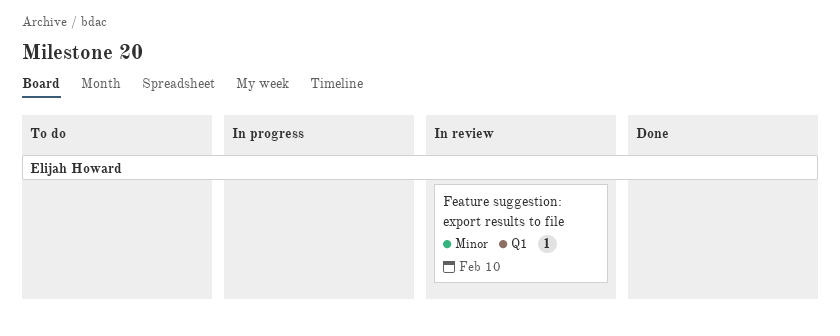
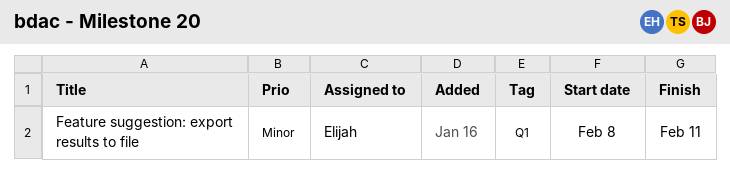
Feature suggestion: export results to file, due: Feb 10 -> Feb 11

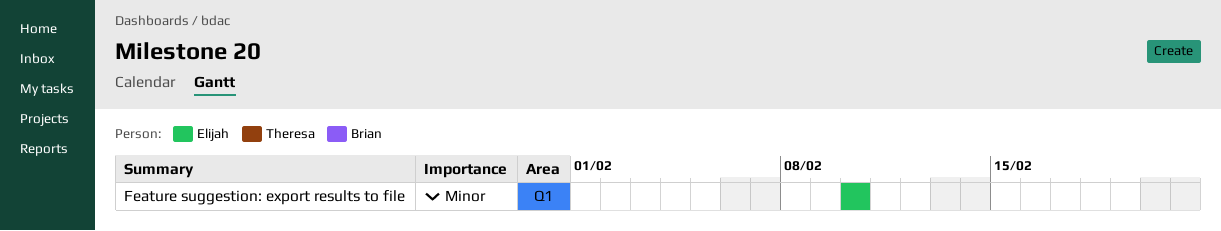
Feature suggestion: export results to file, start: Feb 8 -> Feb 10
Feature suggestion: export results to file, due: Feb 11 -> Feb 10

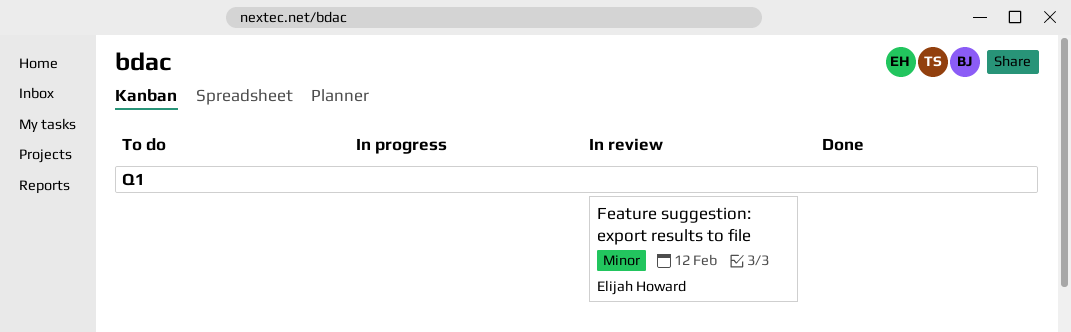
Feature suggestion: export results to file, due: Feb 10 -> Feb 12

